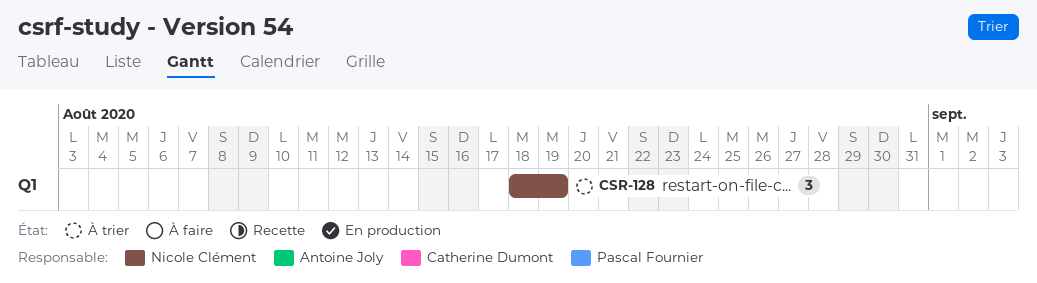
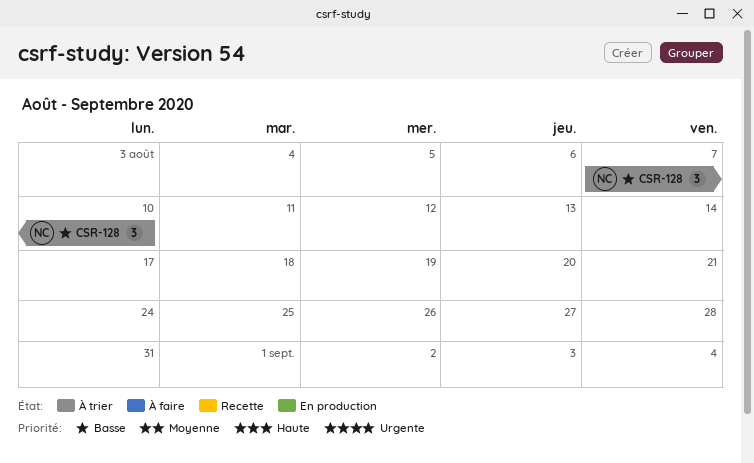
CSR-128, start: Aug 18 -> Aug 7
CSR-128, due: Aug 19 -> Aug 10

